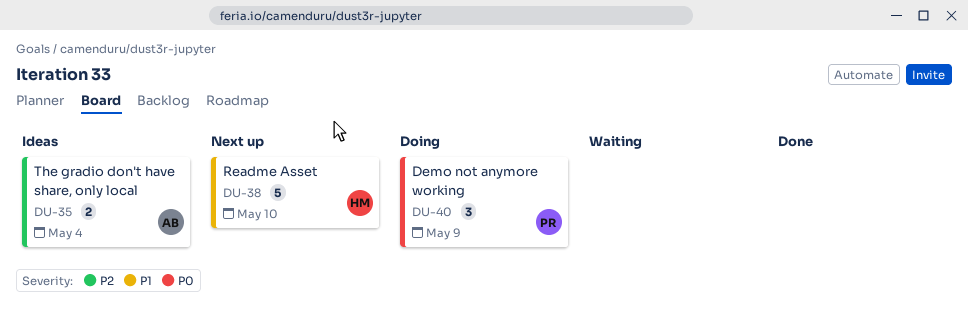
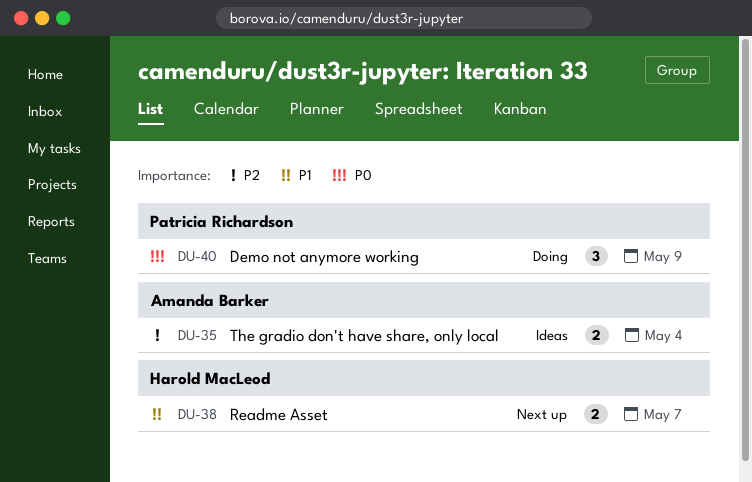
DU-38, estimate: 5 -> 2
DU-38, day: May 10 -> May 7

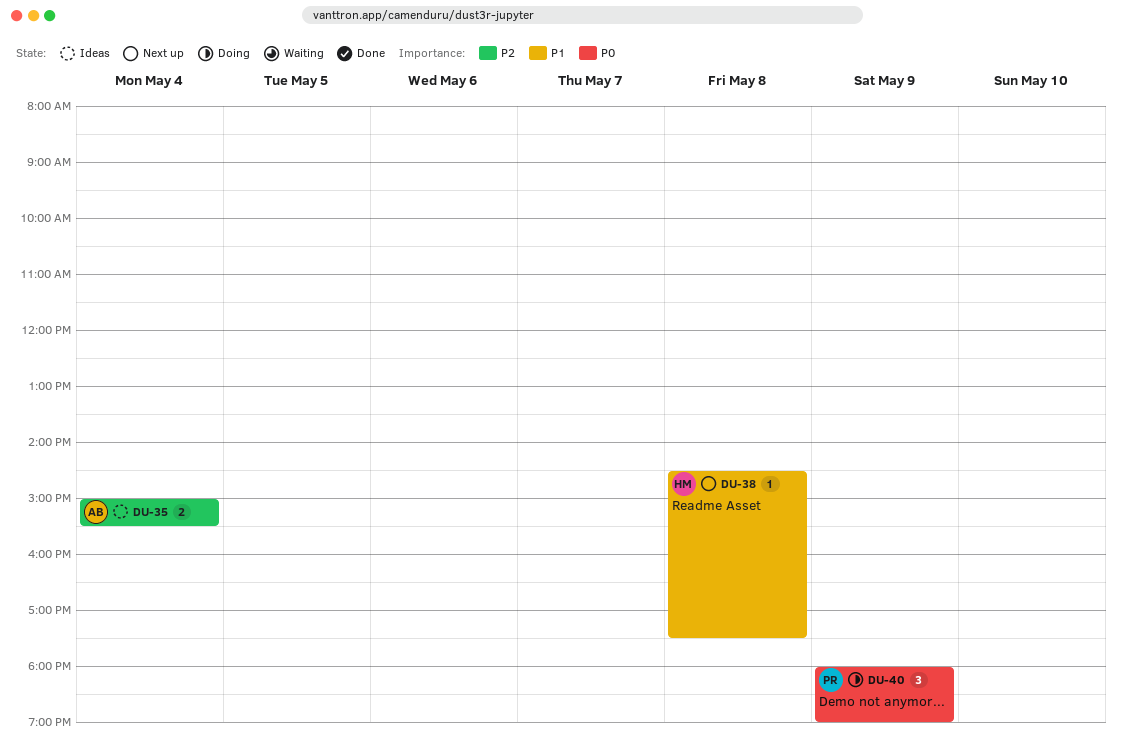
DU-38, estimate: 2 -> 1
DU-38, day: May 7 -> May 8

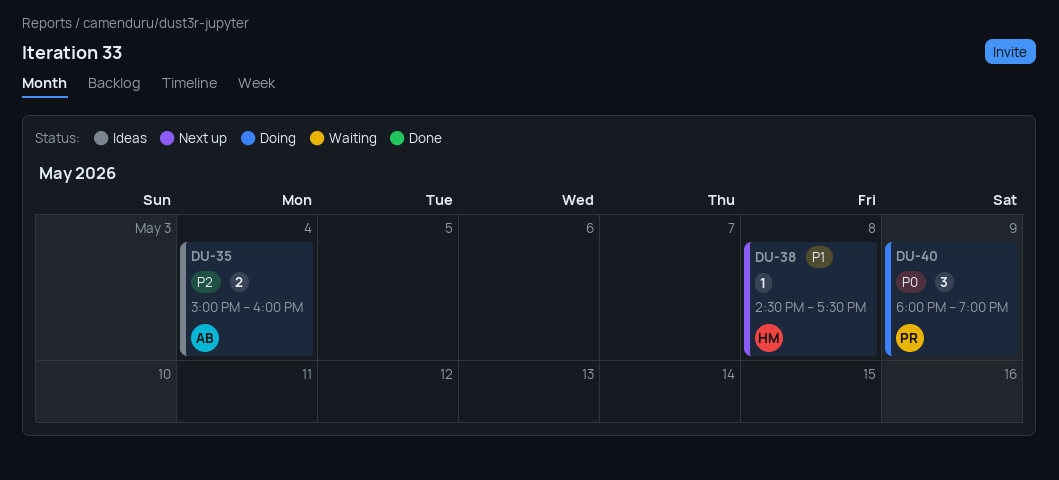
DU-35, ends: 15:30 -> 16:00

